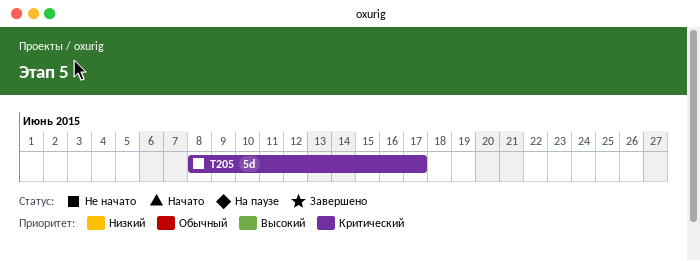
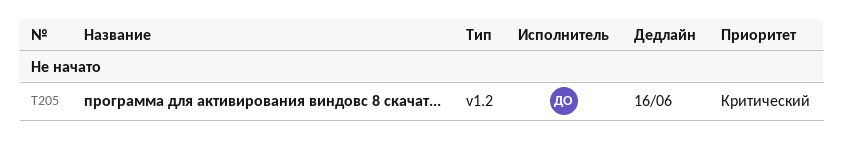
T205, due: Jun 17 -> Jun 16

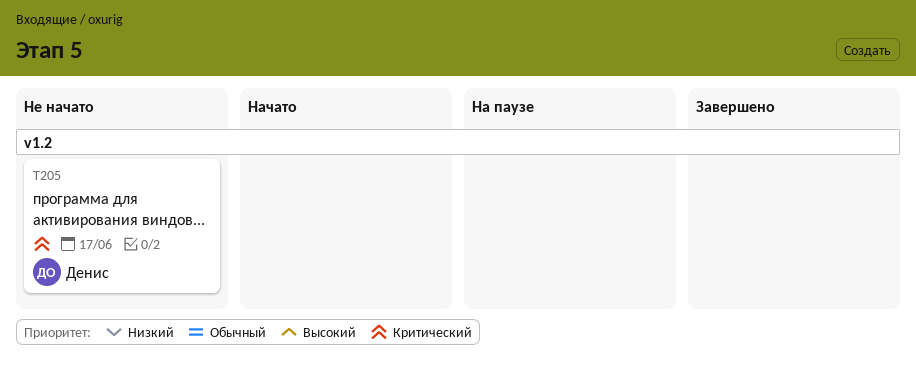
T205, due: Jun 16 -> Jun 17

